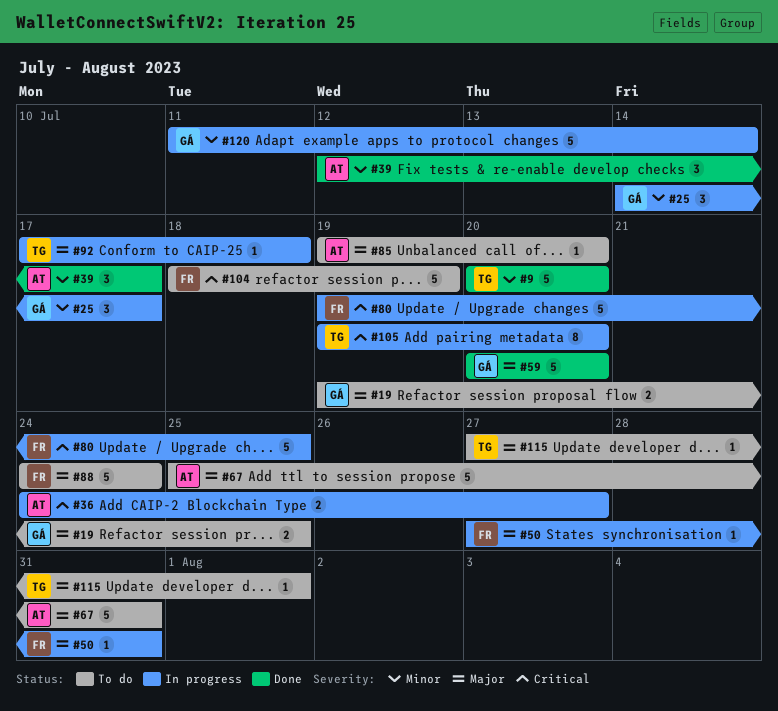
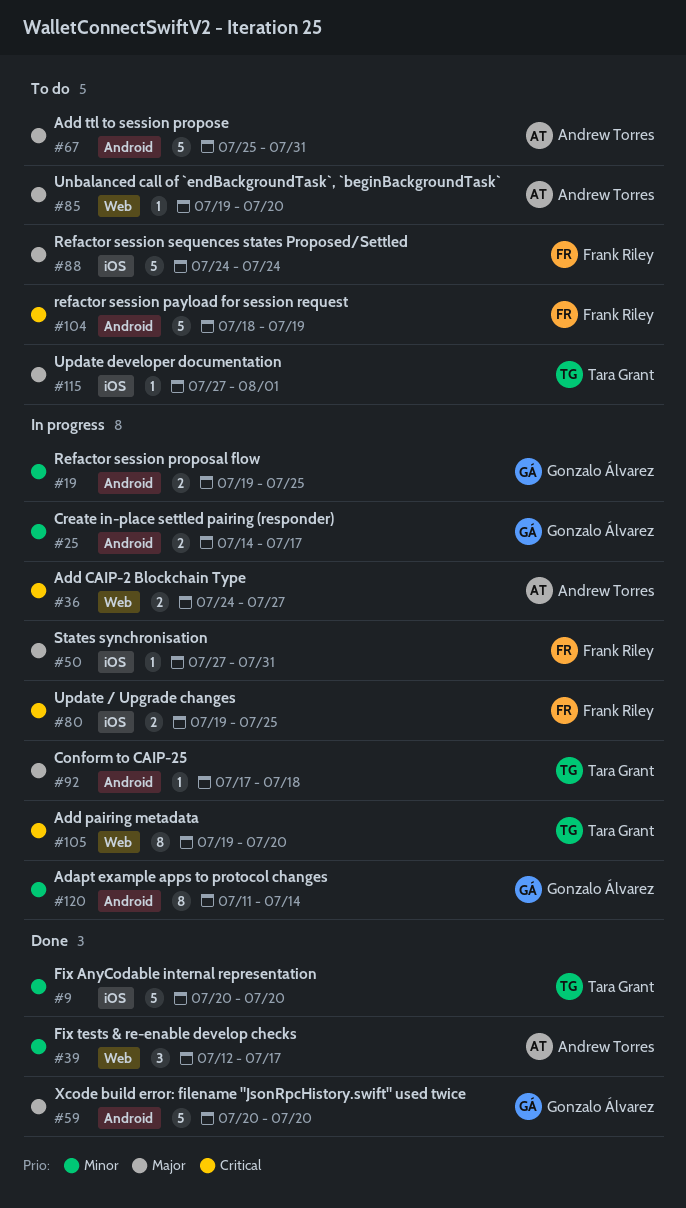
#19, status: To do -> In progress
#19, priority: Major -> Minor
#25, estimate: 3 -> 2
#80, estimate: 5 -> 2
#120, estimate: 5 -> 8

